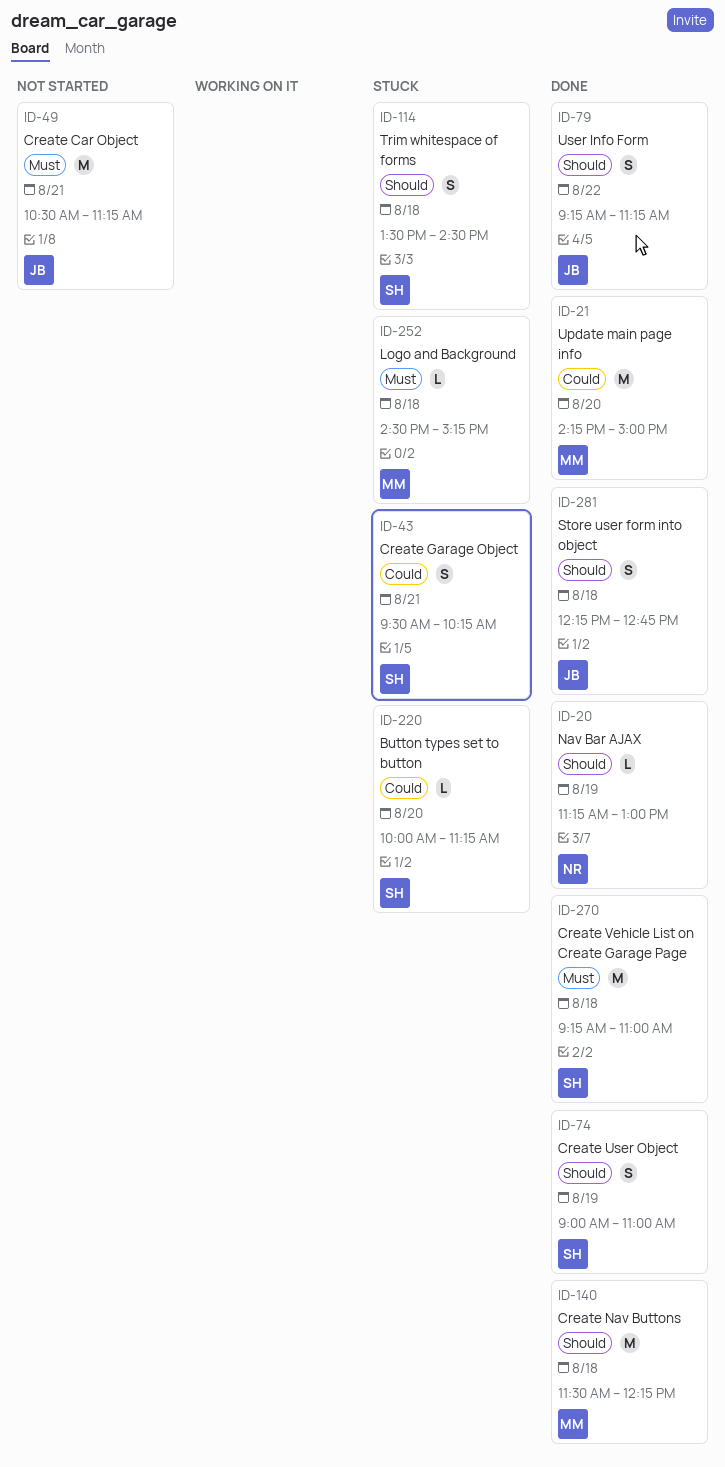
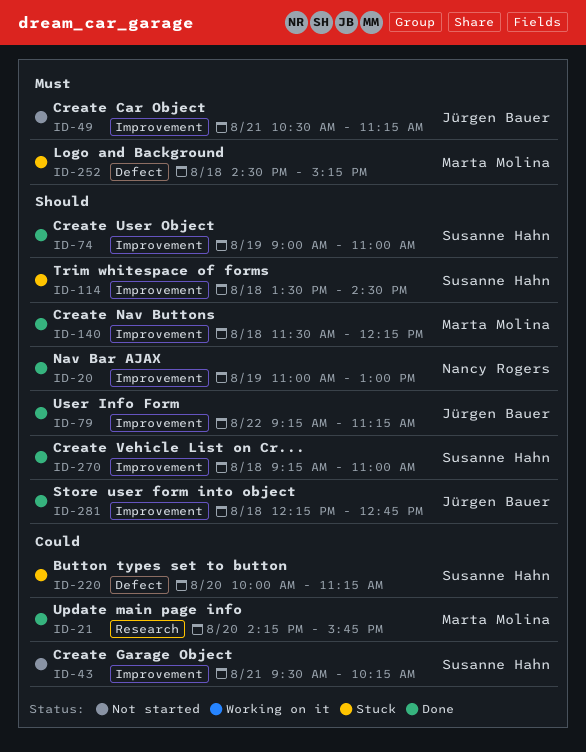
ID-20, begins: 11:15 -> 11:00
ID-21, ends: 15:00 -> 15:45
ID-43, status: Stuck -> Not started
ID-270, priority: Must -> Should

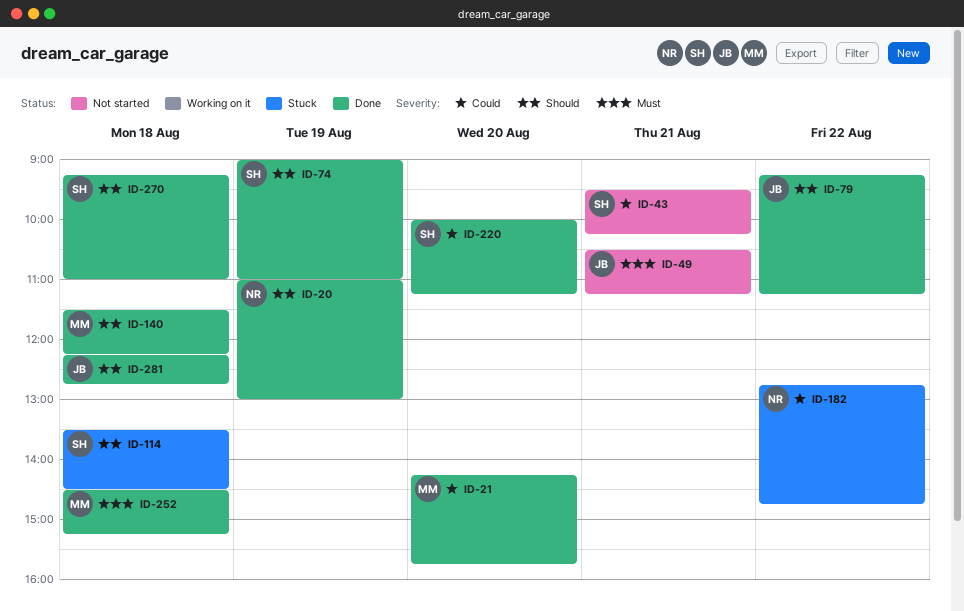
ID-182: none -> present
ID-220, status: Stuck -> Done
ID-252, status: Stuck -> Done

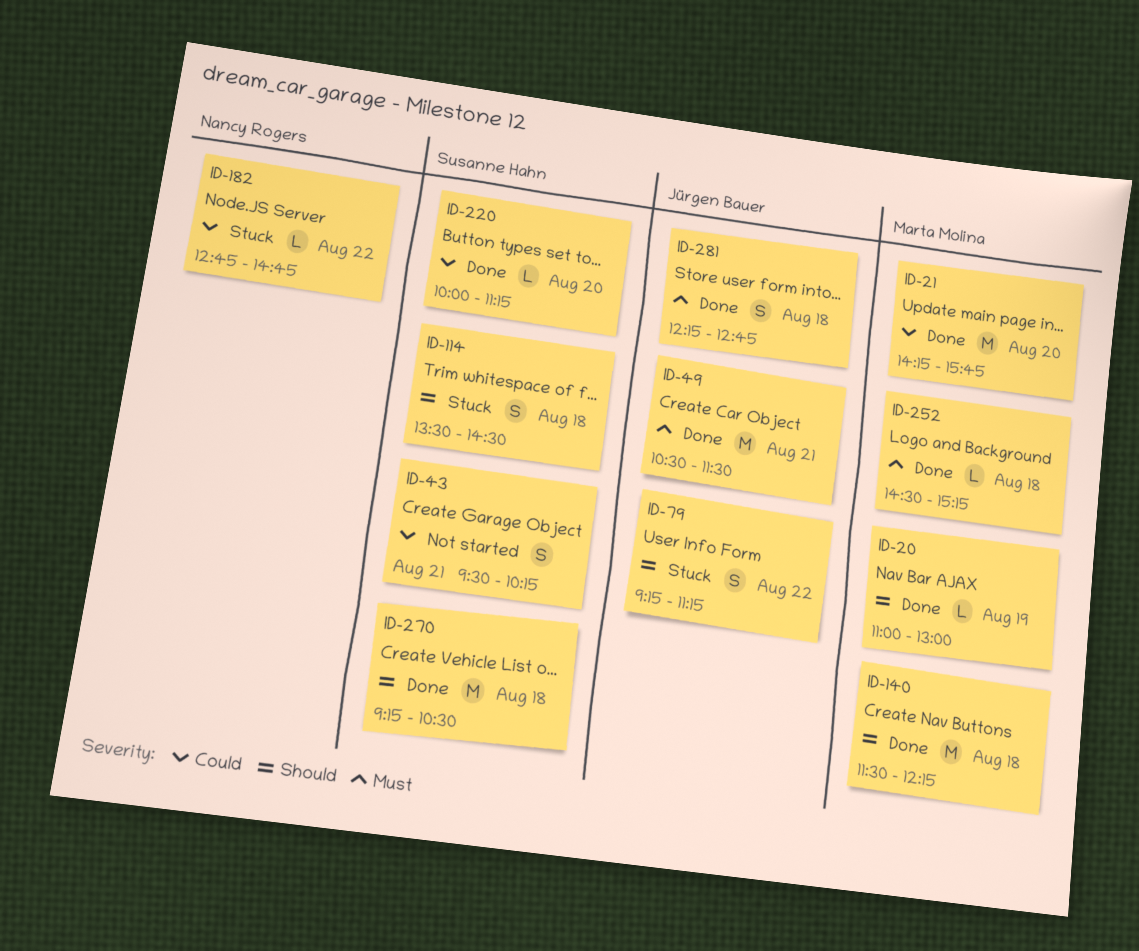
ID-20, owner: Nancy Rogers -> Marta Molina
ID-49, status: Not started -> Done
ID-49, ends: 11:15 -> 11:30
ID-74: present -> none
ID-79, status: Done -> Stuck
ID-270, ends: 11:00 -> 10:30
ID-281, priority: Should -> Must

